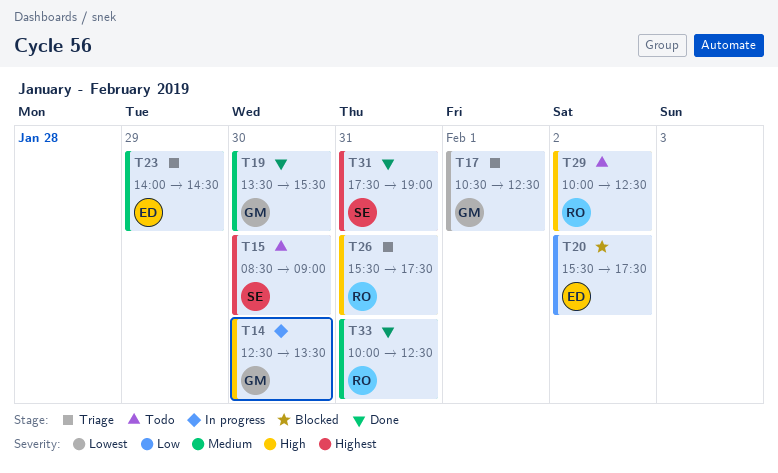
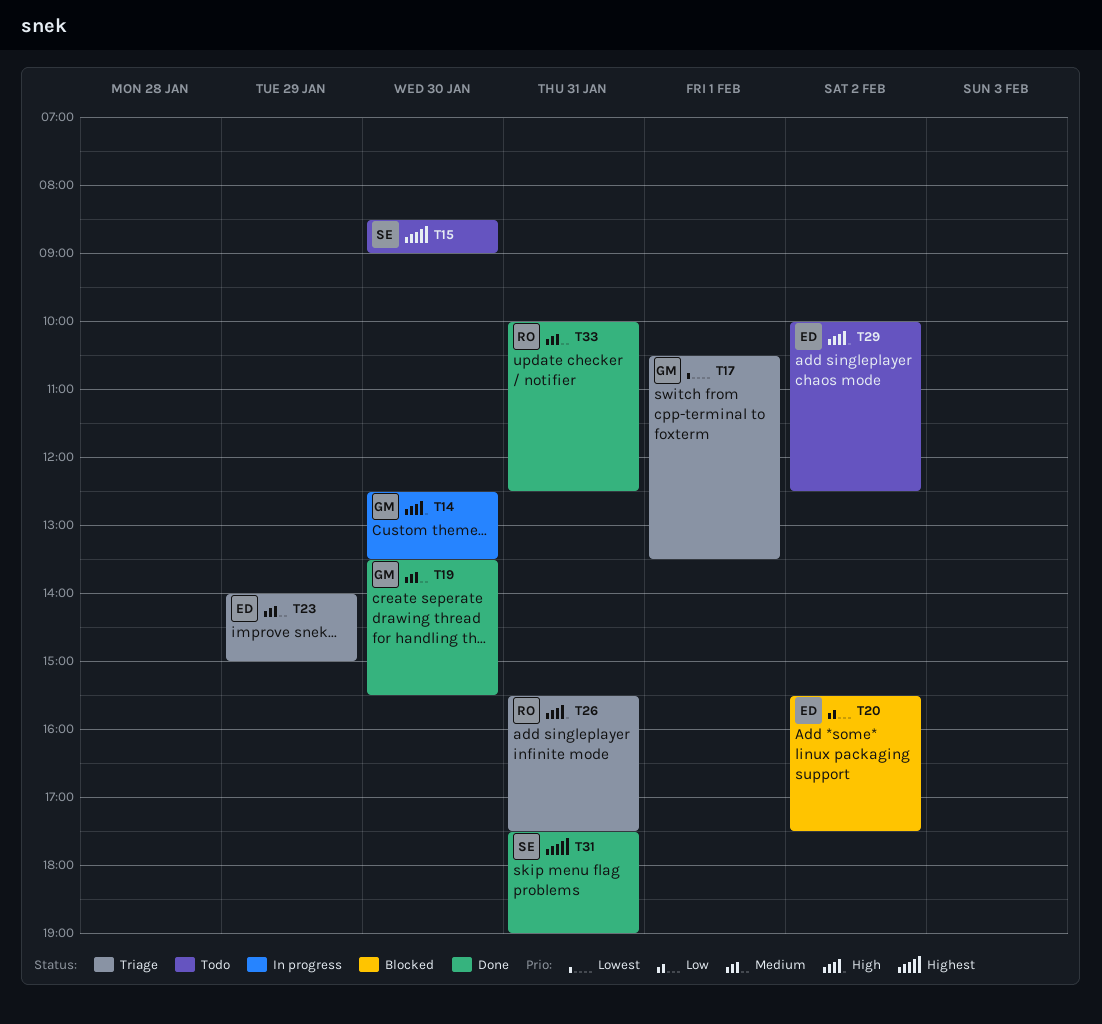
T17, ends: 12:30 -> 13:30
T23, ends: 14:30 -> 15:00
T29, owner: RO -> ED

